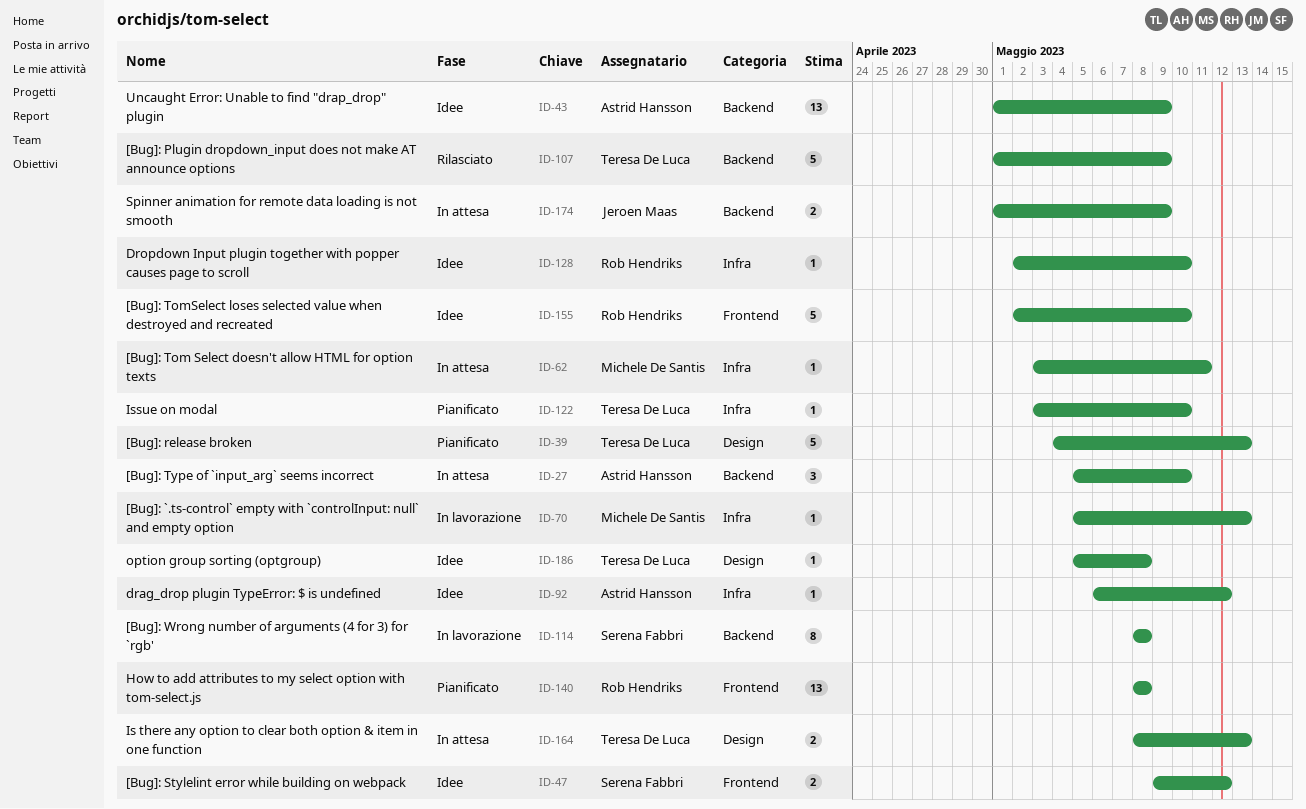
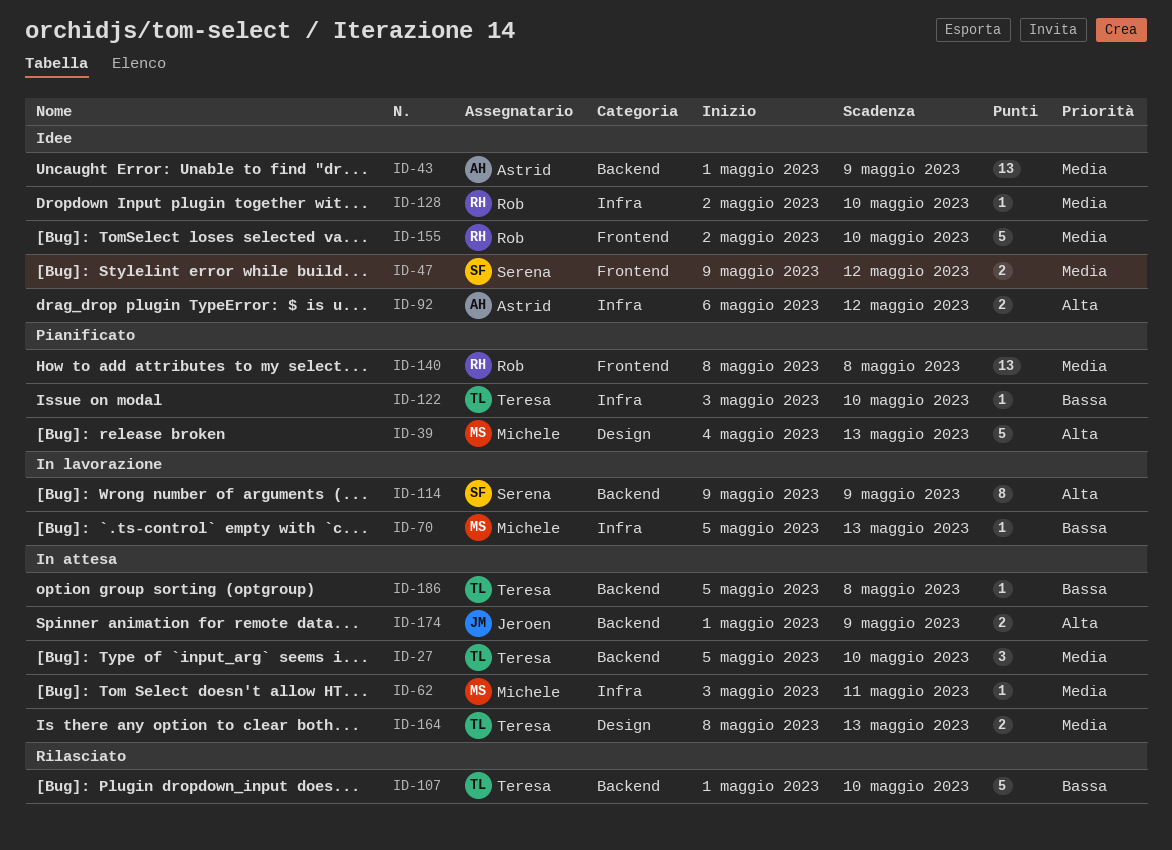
ID-27, owner: Astrid Hansson -> Teresa De Luca
ID-39, owner: Teresa De Luca -> Michele De Santis
ID-92, estimate: 1 -> 2
ID-107, due: May 9 -> May 10
ID-114, start: May 8 -> May 9
ID-114, due: May 8 -> May 9
ID-186, status: Idee -> In attesa
ID-186, label: Design -> Backend

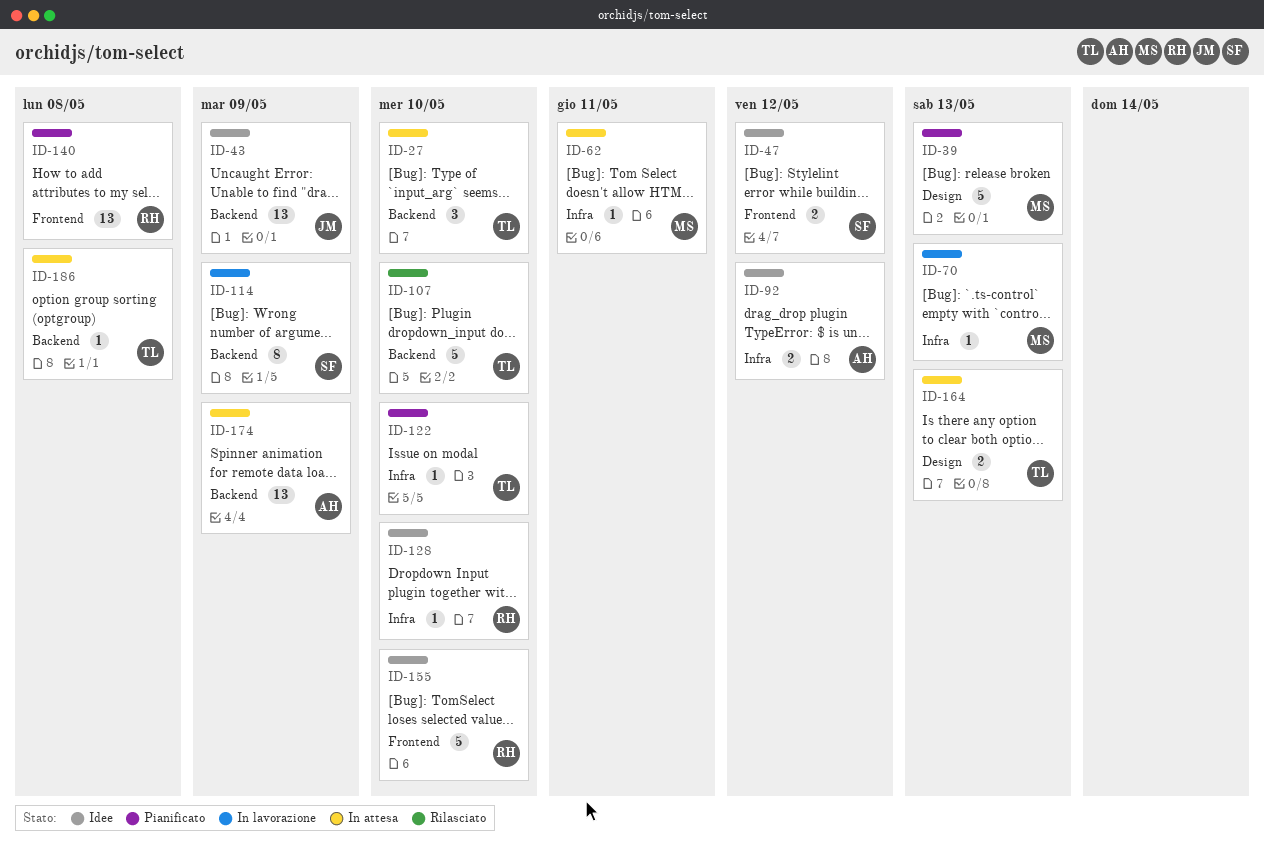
ID-43, owner: Astrid -> Jeroen
ID-174, owner: Jeroen -> Astrid
ID-174, estimate: 2 -> 13

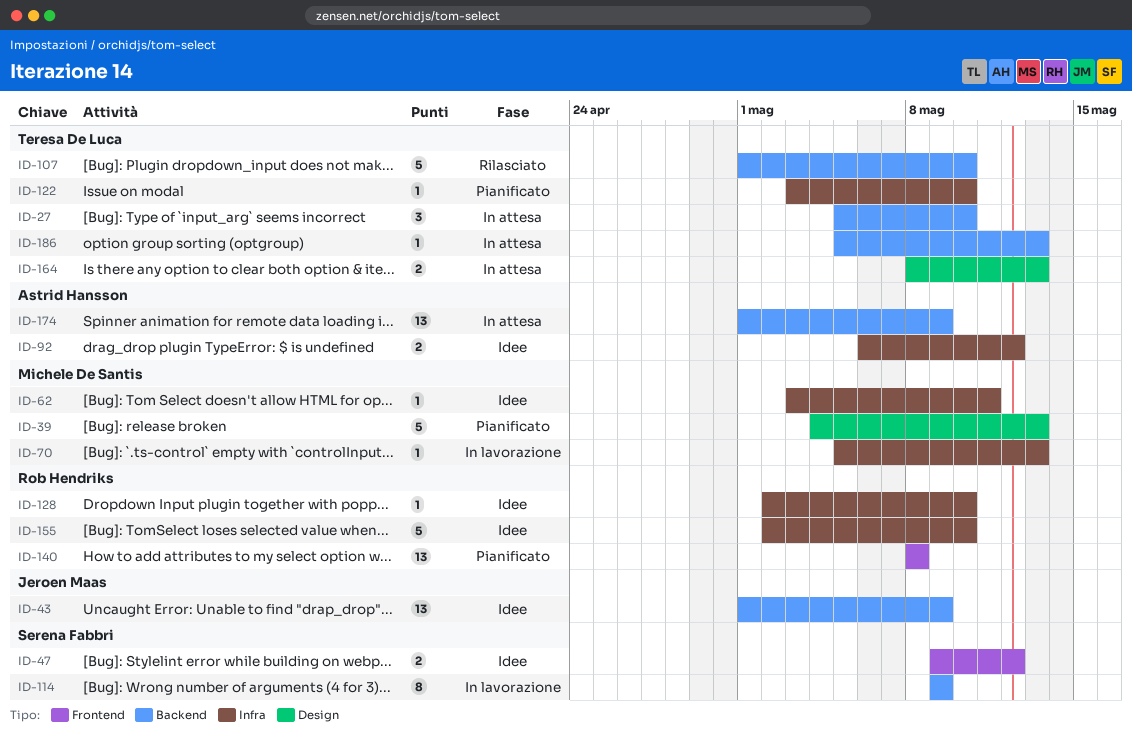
ID-62, status: In attesa -> Idee
ID-155, label: Frontend -> Infra
ID-186, due: May 8 -> May 13

